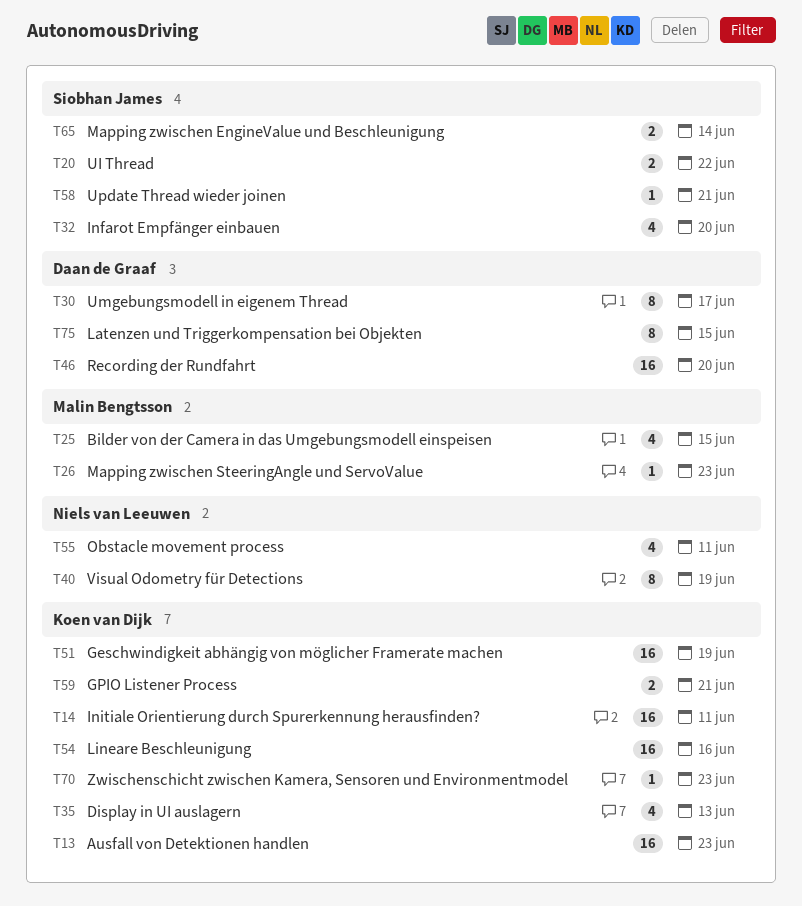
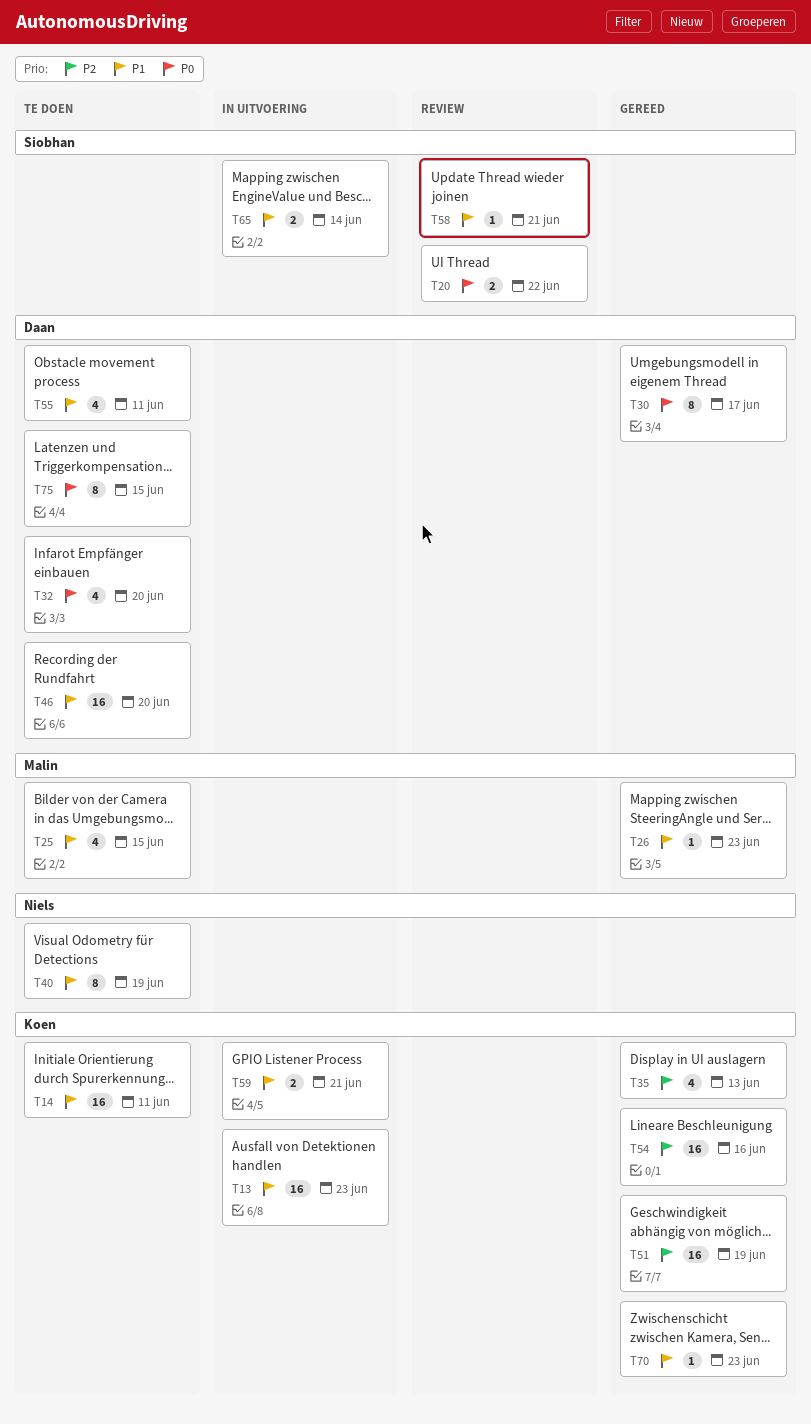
T32, owner: Siobhan James -> Daan de Graaf
T55, owner: Niels van Leeuwen -> Daan de Graaf

